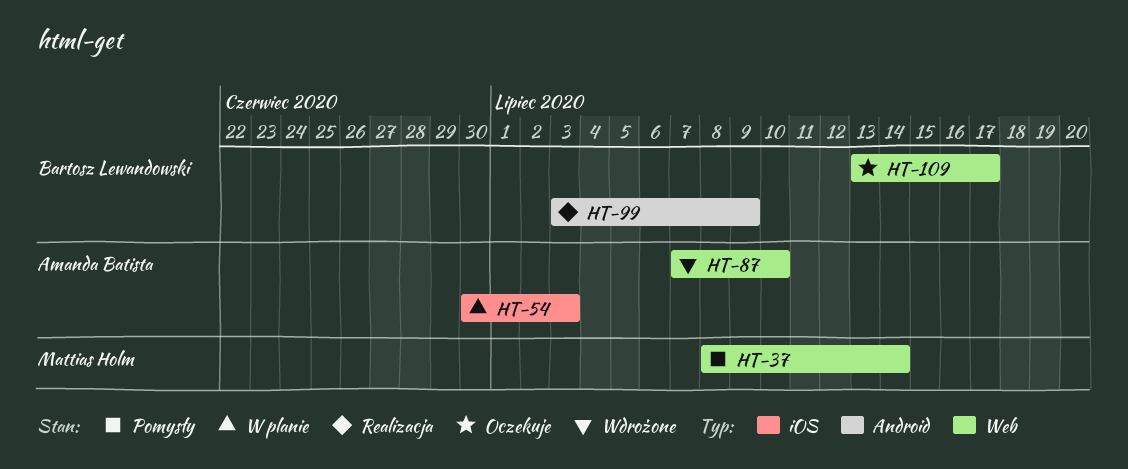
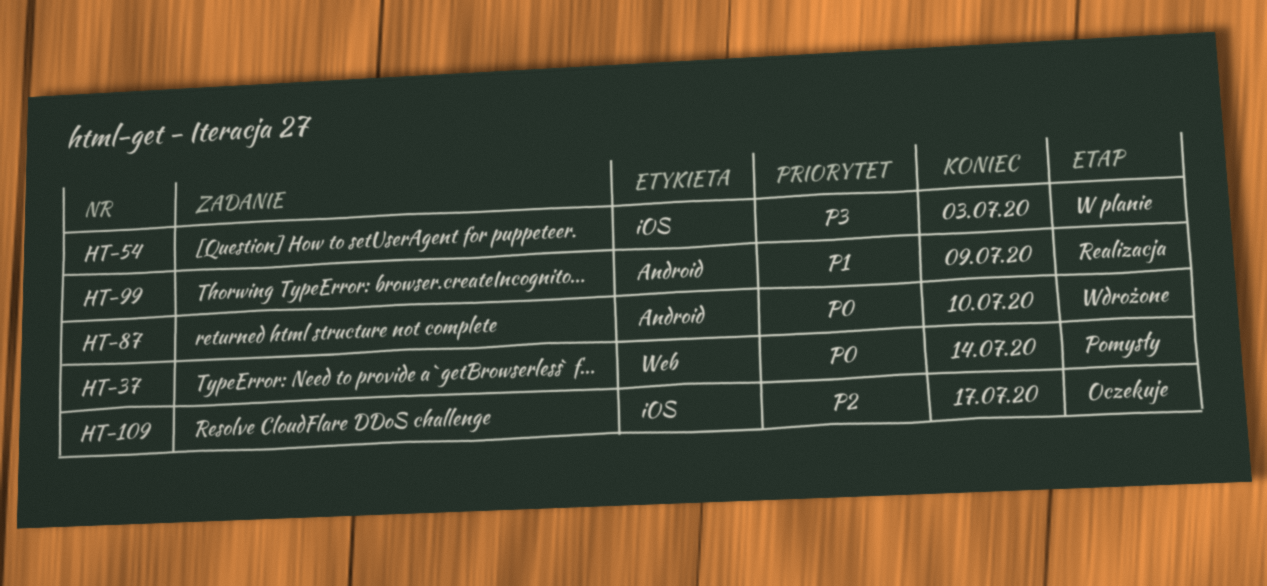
HT-87, label: Web -> Android
HT-109, label: Web -> iOS

